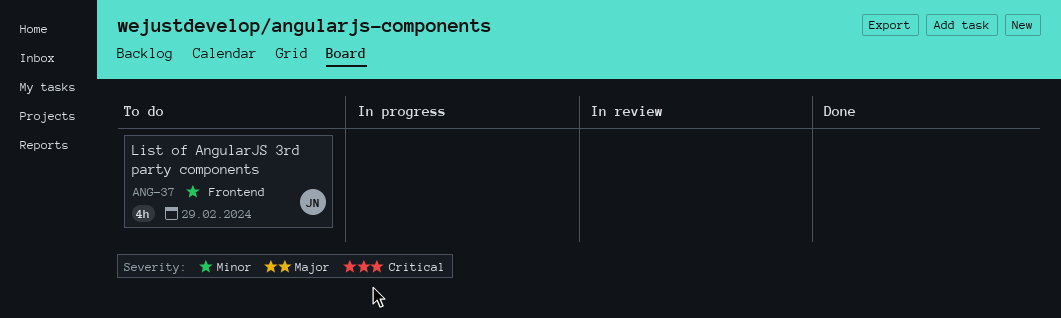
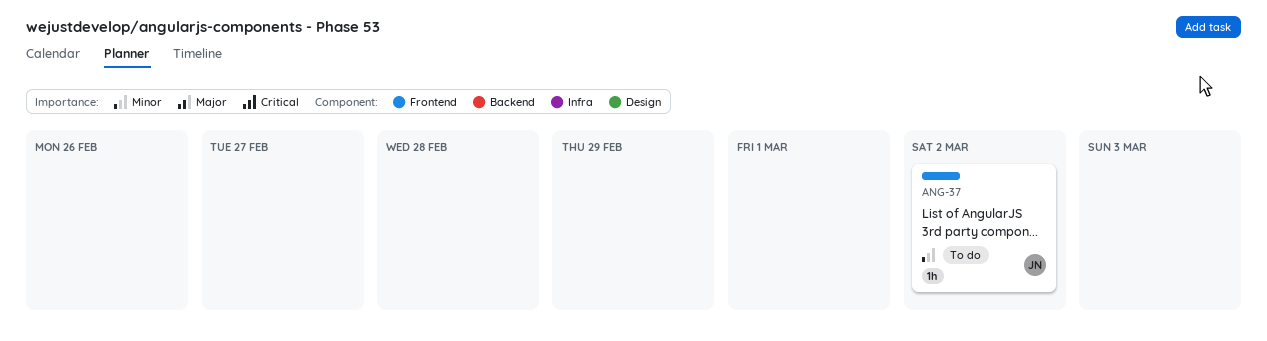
ANG-37, estimate: 4h -> 1h
ANG-37, due: Feb 29 -> Mar 2

